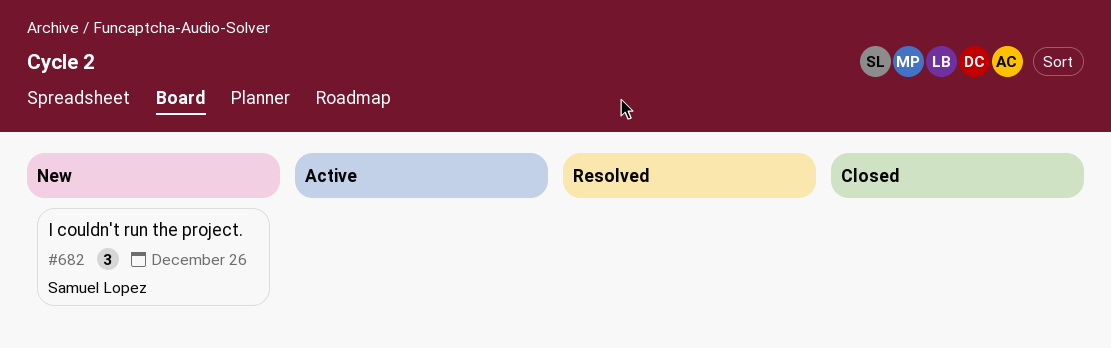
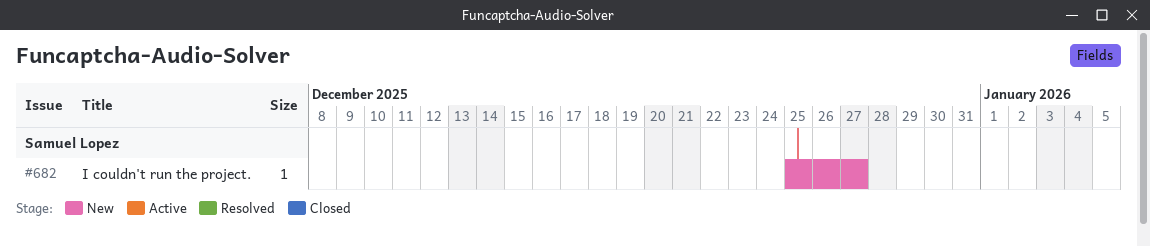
#682, estimate: 3 -> 1
#682, due: Dec 26 -> Dec 27

